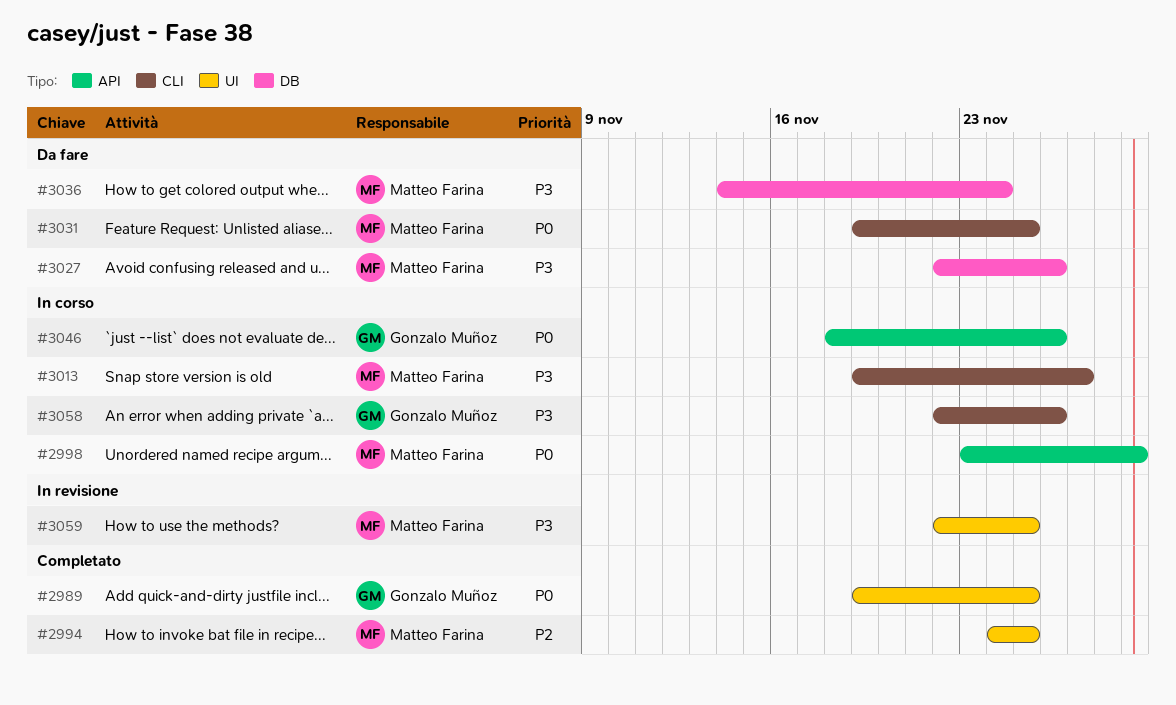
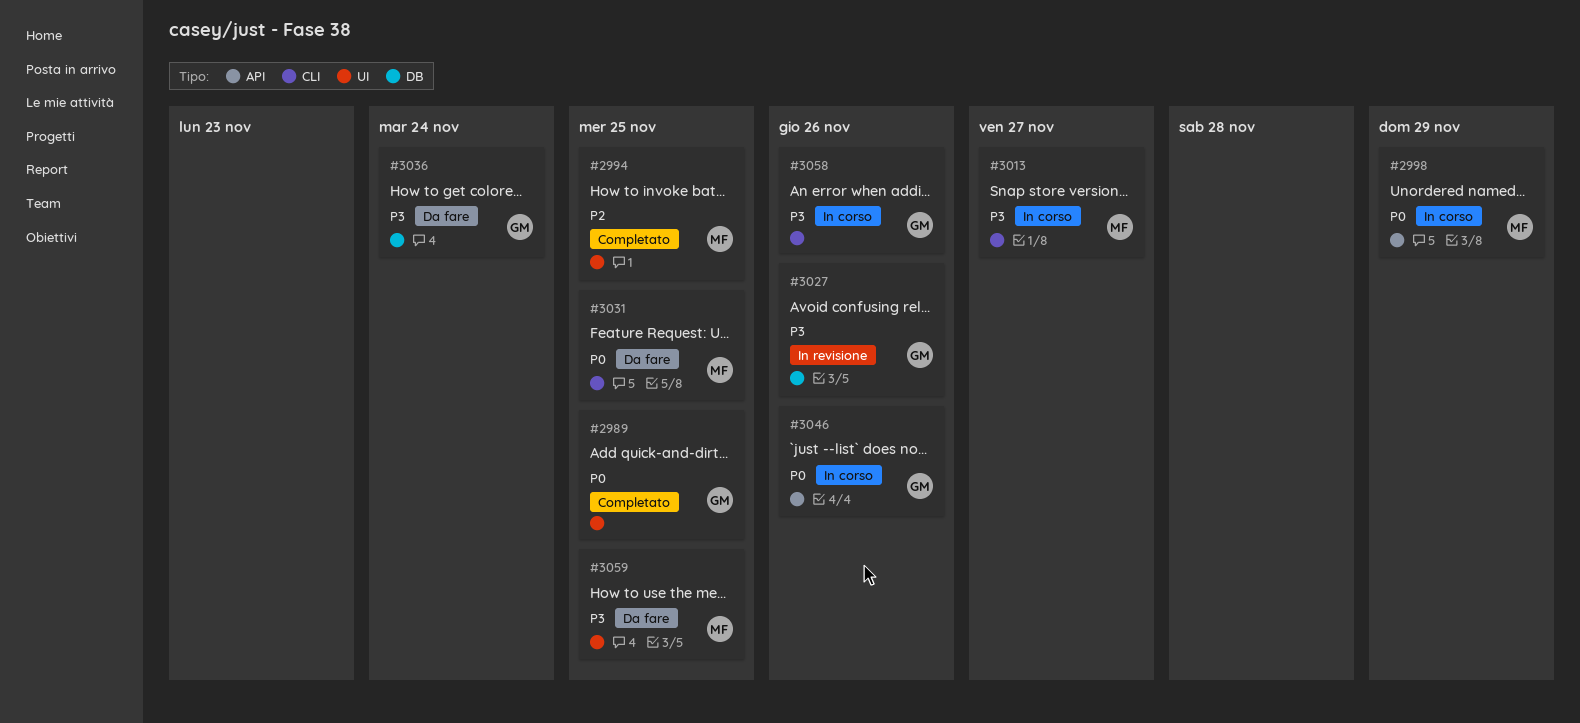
#3027, status: Da fare -> In revisione
#3027, owner: Matteo Farina -> Gonzalo Muñoz
#3036, owner: Matteo Farina -> Gonzalo Muñoz
#3059, status: In revisione -> Da fare

